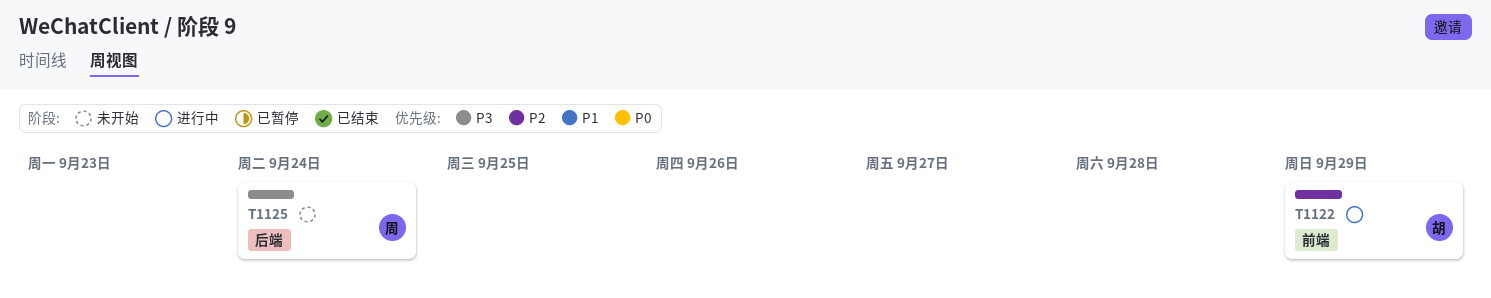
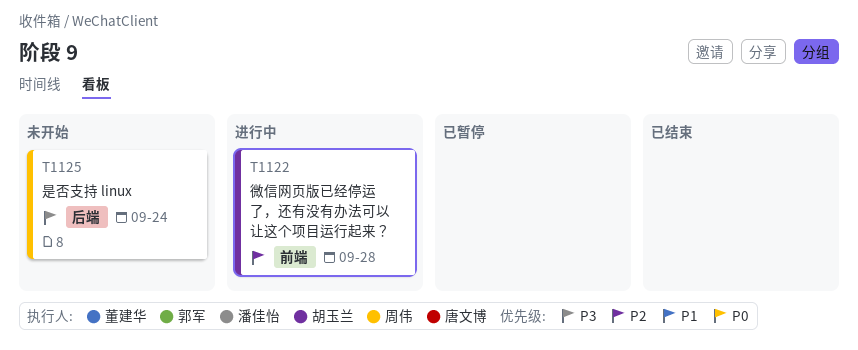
T1122, due: Sep 29 -> Sep 28

